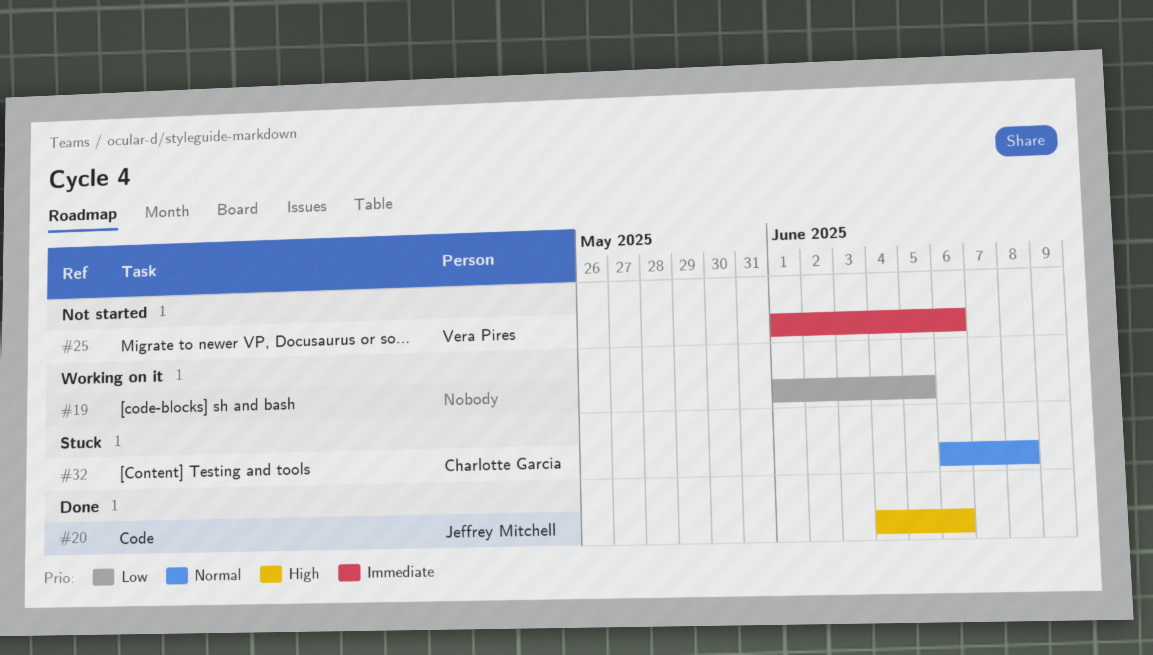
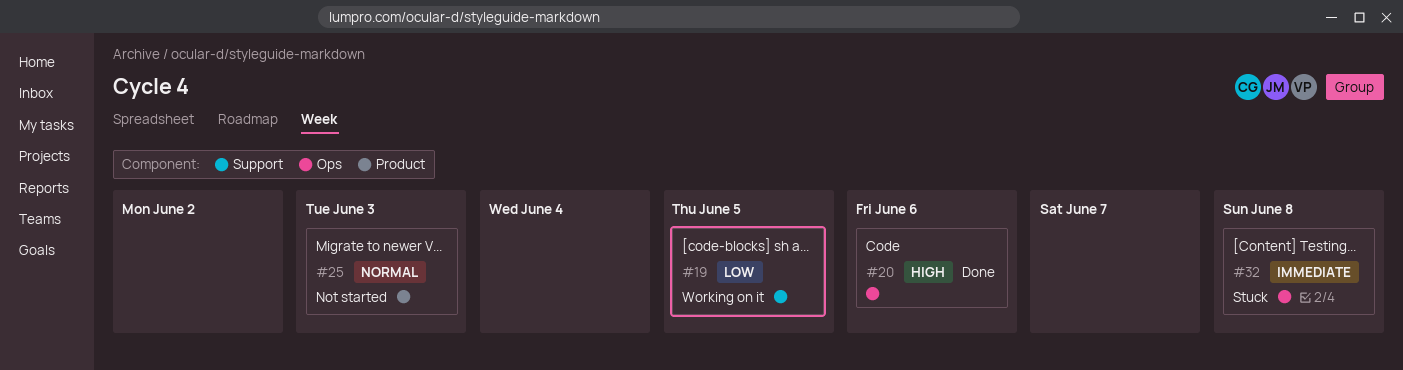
#25, priority: Immediate -> Normal
#25, due: Jun 6 -> Jun 3
#32, priority: Normal -> Immediate

